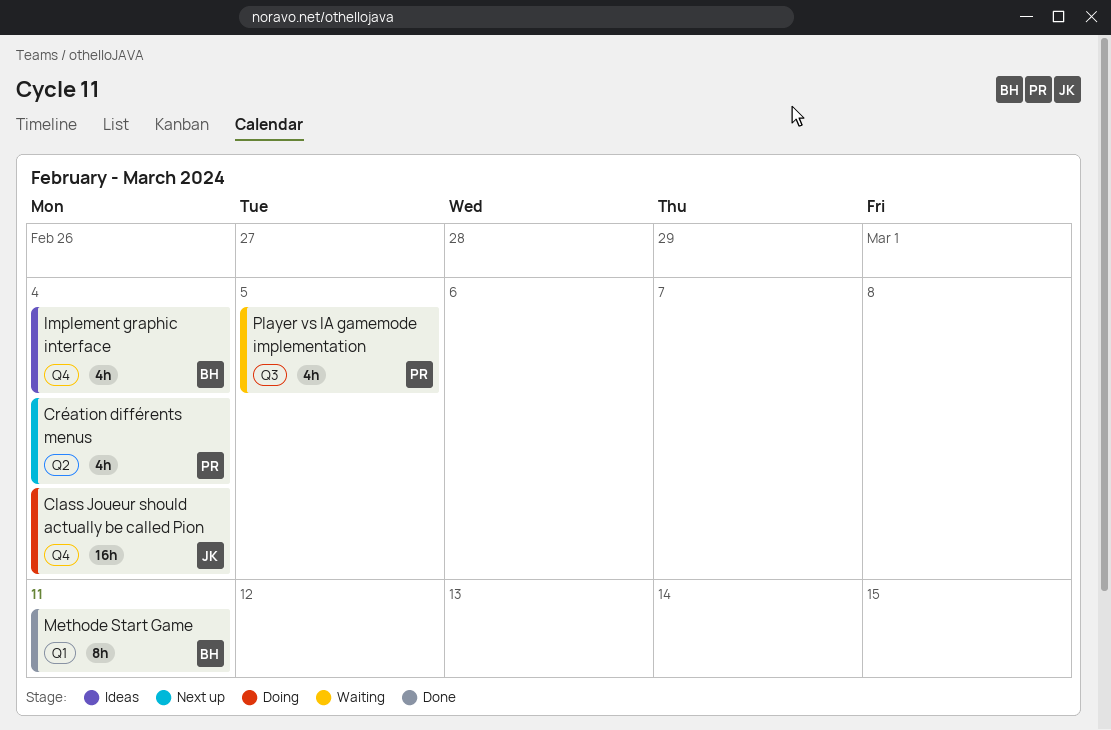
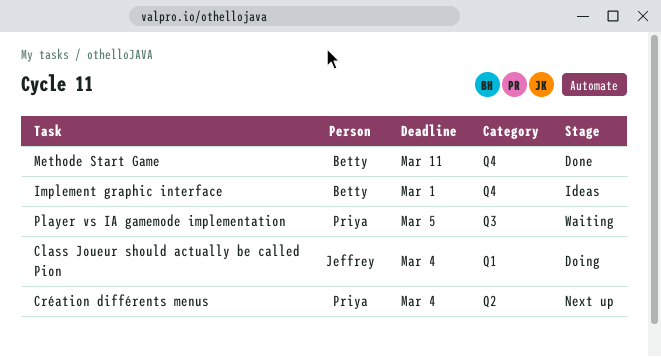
Class Joueur should actually be called Pion, label: Q4 -> Q1
Implement graphic interface, due: Mar 4 -> Mar 1
Methode Start Game, label: Q1 -> Q4

